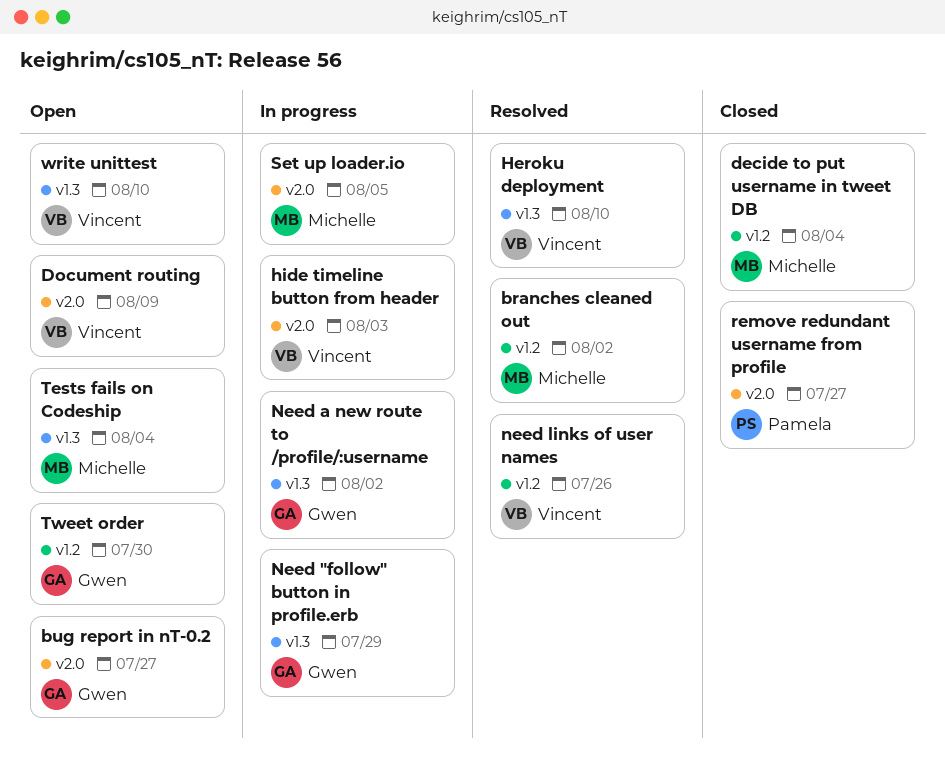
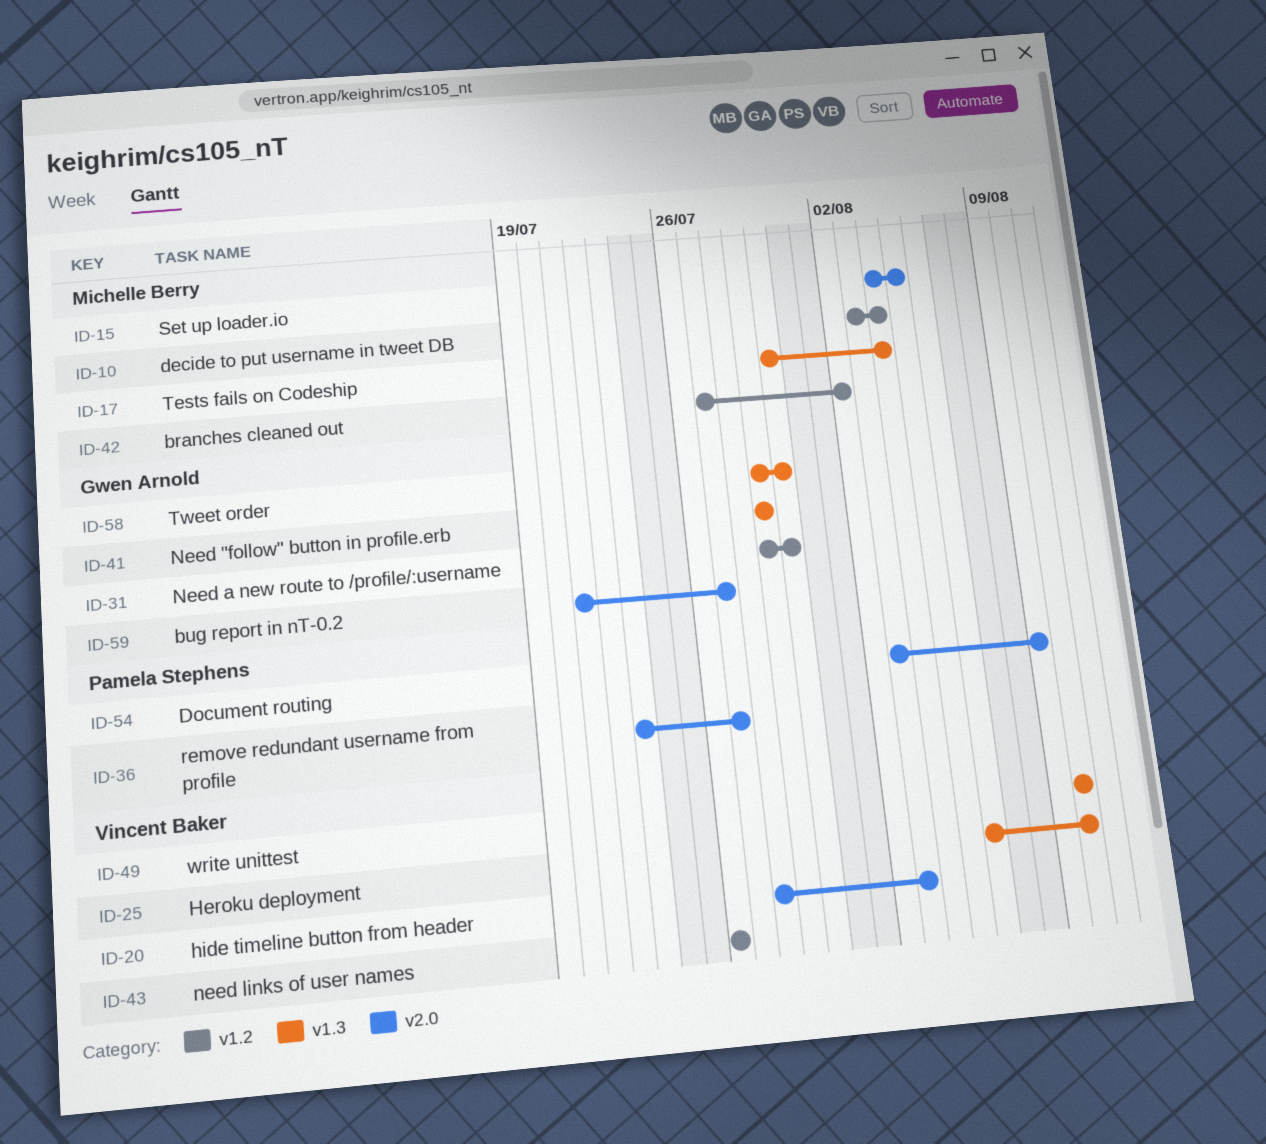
Document routing, owner: Vincent Baker -> Pamela Stephens
Need a new route to /profile/:username, label: v1.3 -> v1.2
Need a new route to /profile/:username, due: Aug 2 -> Jul 30
Tweet order, label: v1.2 -> v1.3

